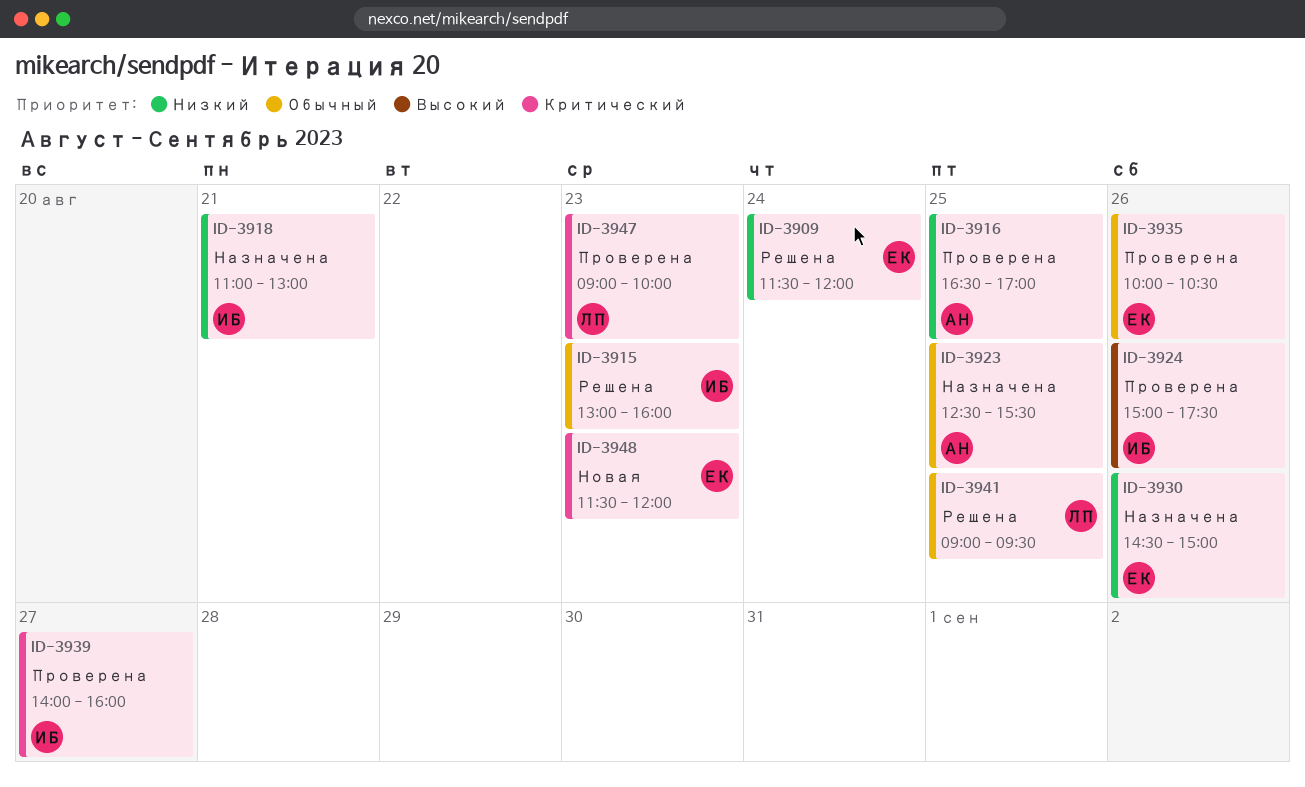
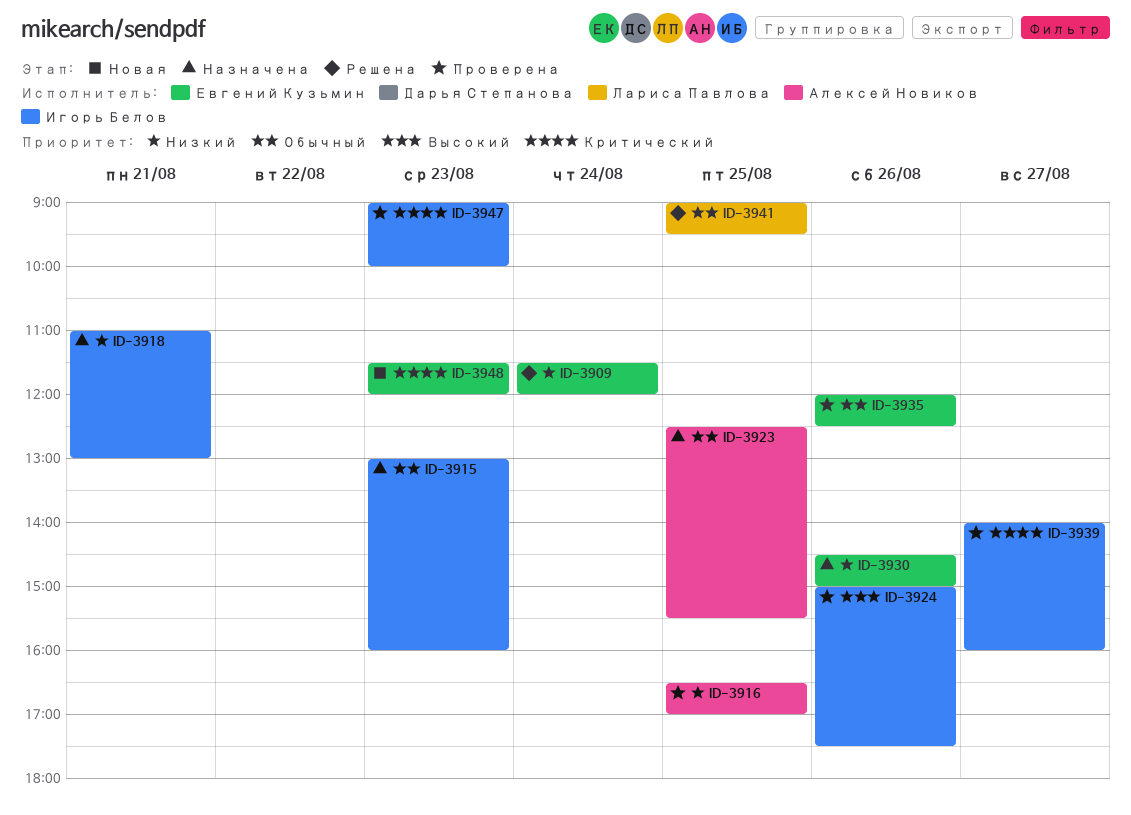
ID-3915, status: Решена -> Назначена
ID-3935, begins: 10:00 -> 12:00
ID-3935, ends: 10:30 -> 12:30
ID-3947, owner: Лариса Павлова -> Игорь Белов

